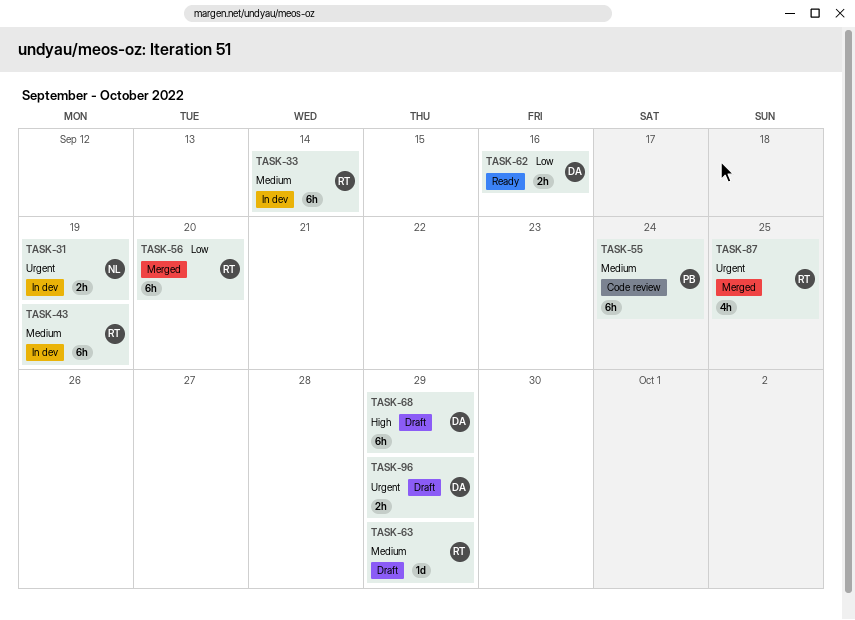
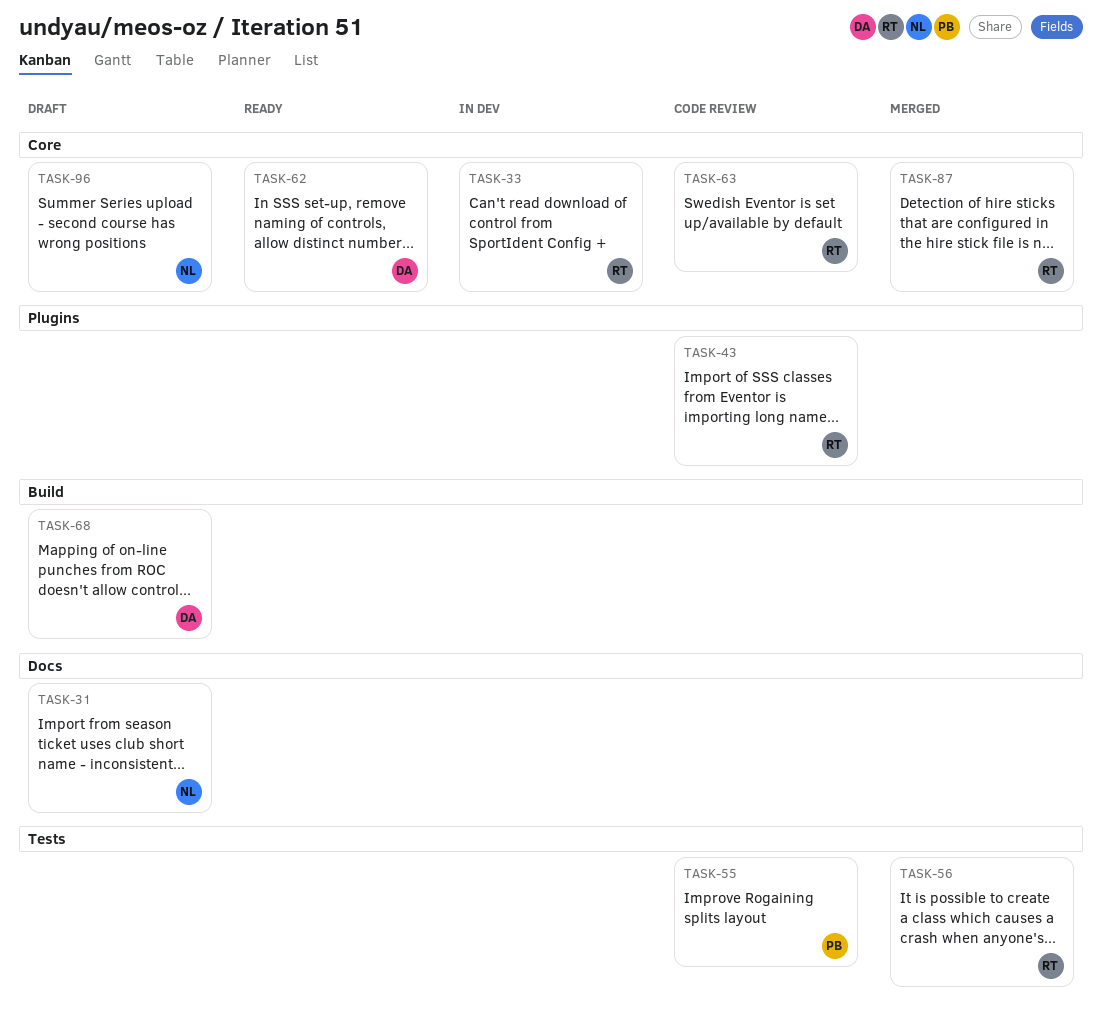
TASK-31, status: In dev -> Draft
TASK-43, status: In dev -> Code review
TASK-63, status: Draft -> Code review
TASK-96, owner: DA -> NL

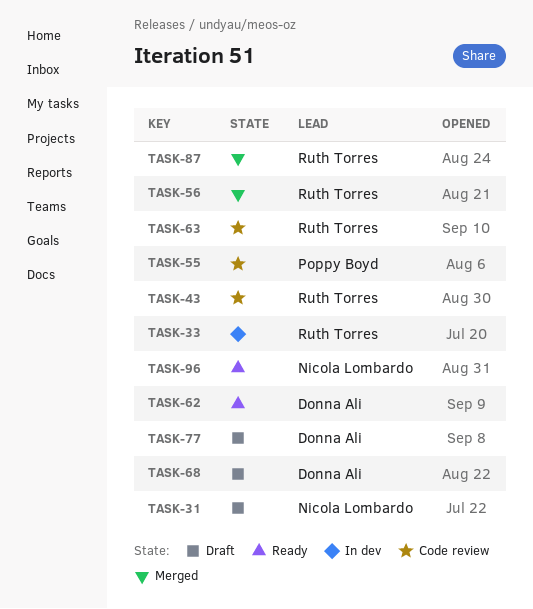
TASK-77: none -> present
TASK-96, status: Draft -> Ready

